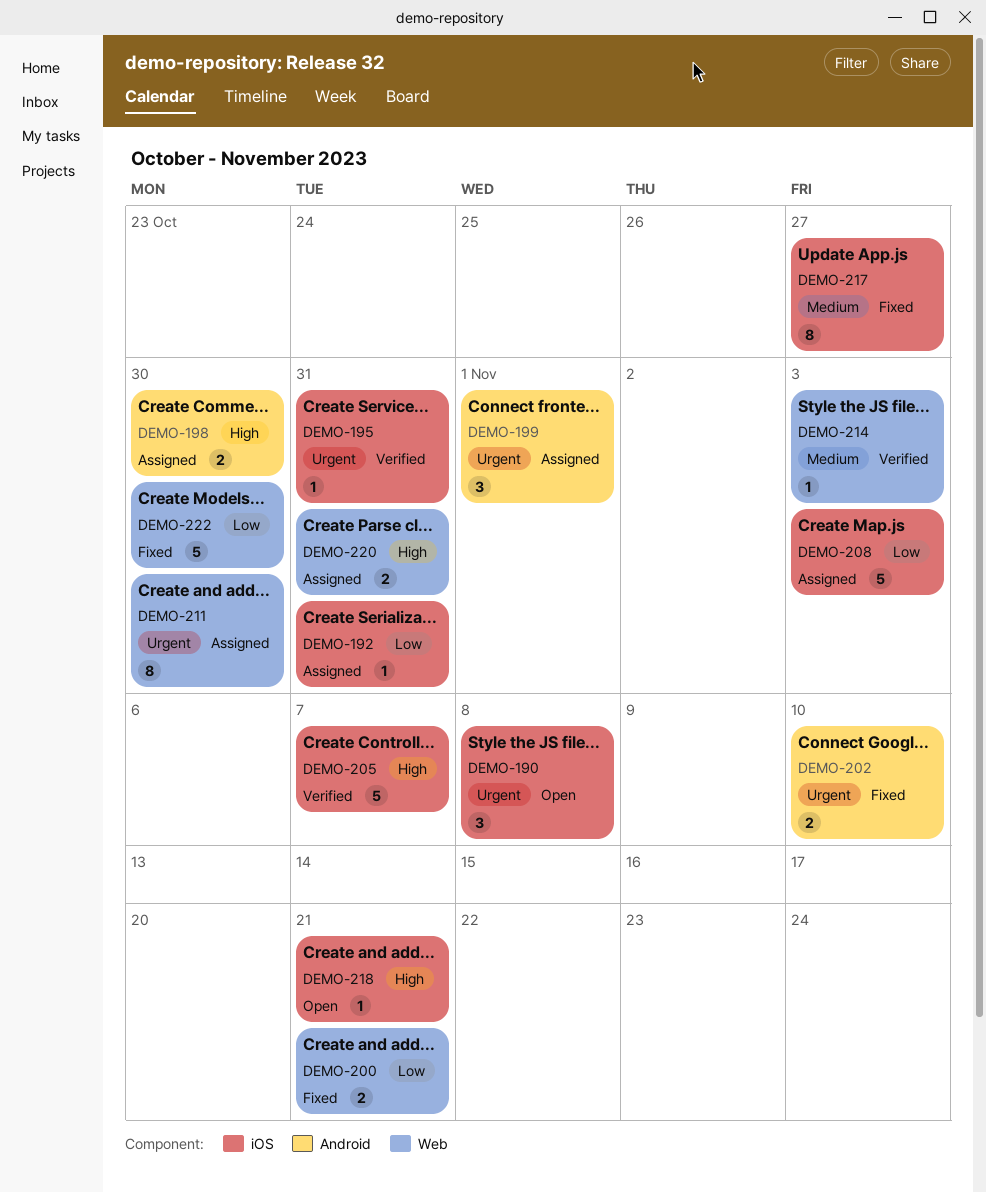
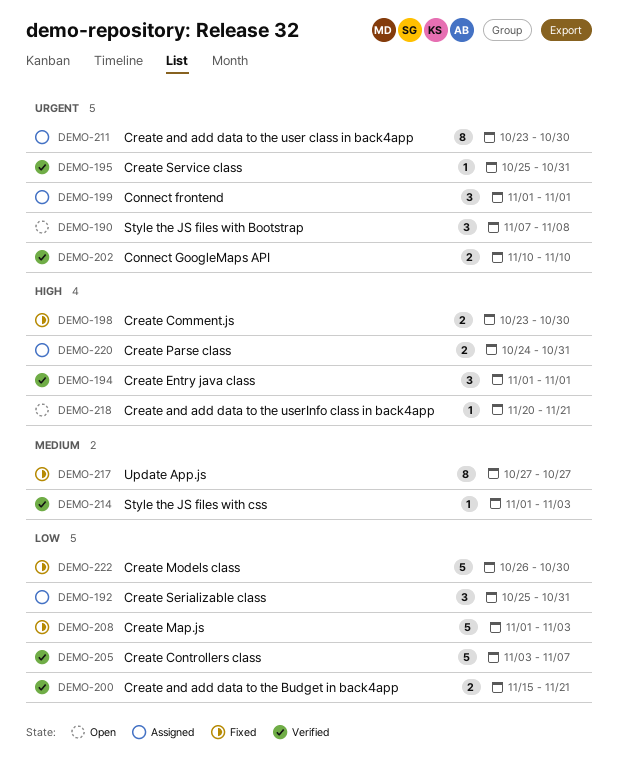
DEMO-192, estimate: 1 -> 3
DEMO-194: none -> present
DEMO-198, status: Assigned -> Fixed
DEMO-200, status: Fixed -> Verified
DEMO-202, status: Fixed -> Verified
DEMO-205, priority: High -> Low
DEMO-208, status: Assigned -> Fixed

